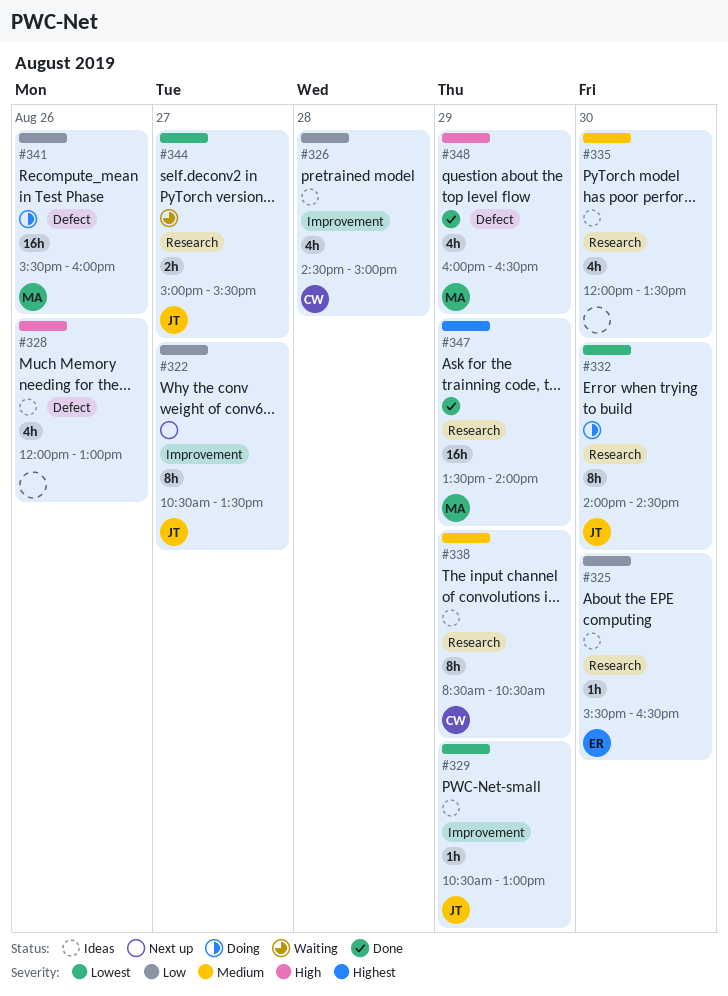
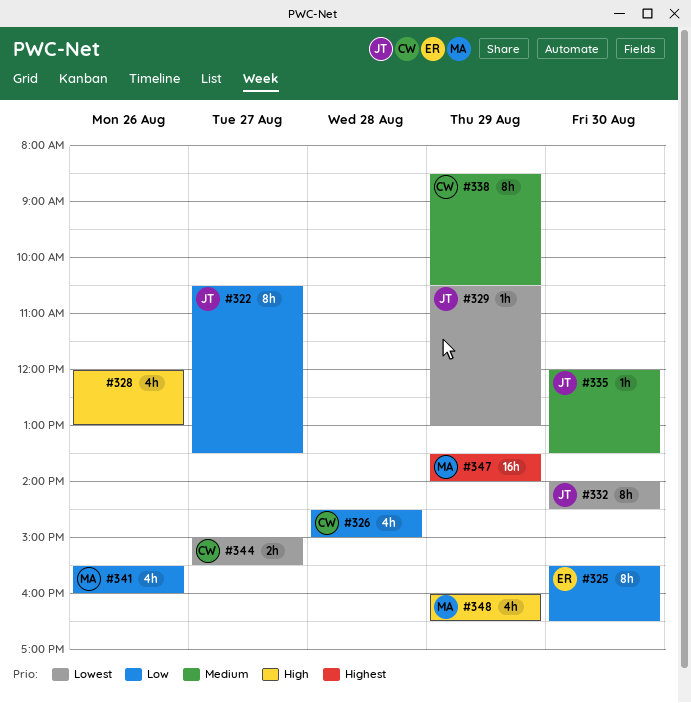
#325, estimate: 1h -> 8h
#335, owner: none -> JT
#335, estimate: 4h -> 1h
#341, estimate: 16h -> 4h
#344, owner: JT -> CW

